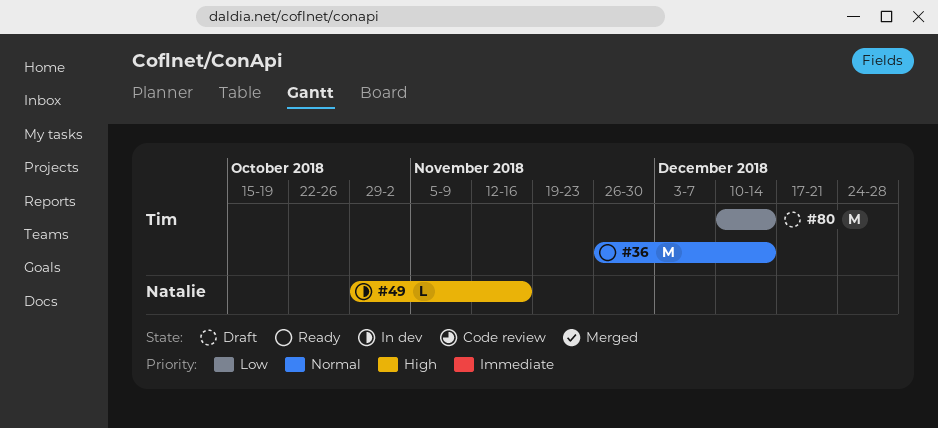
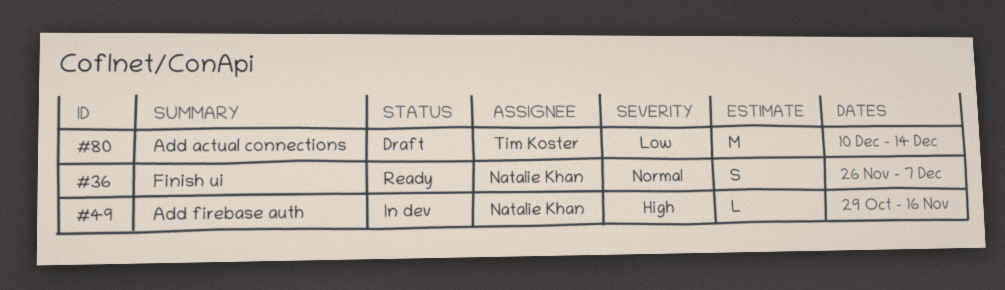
#36, owner: Tim Koster -> Natalie Khan
#36, estimate: M -> S
#36, due: Dec 14 -> Dec 7

